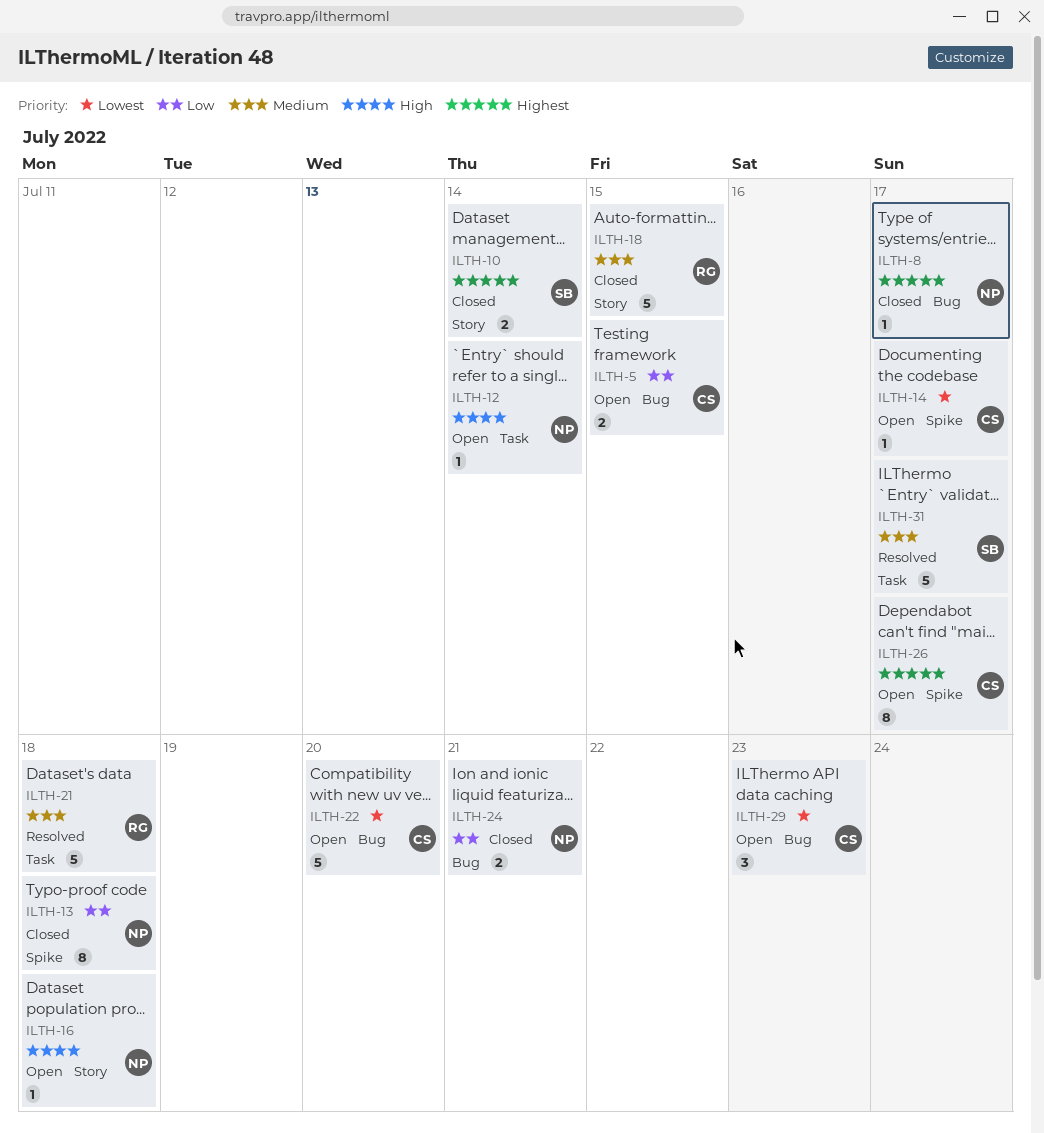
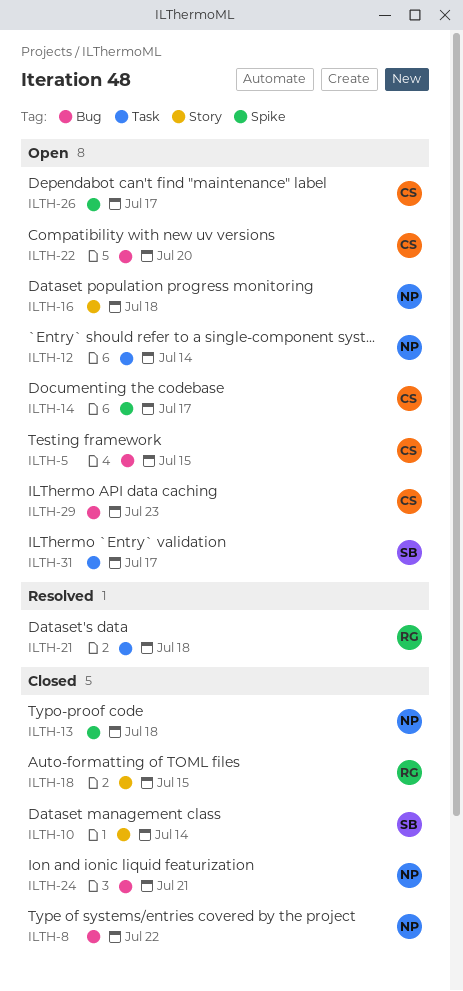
ILTH-8, due: Jul 17 -> Jul 22
ILTH-31, status: Resolved -> Open

